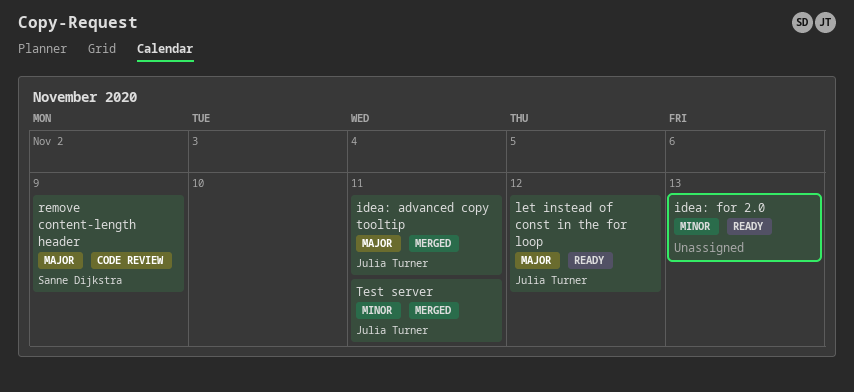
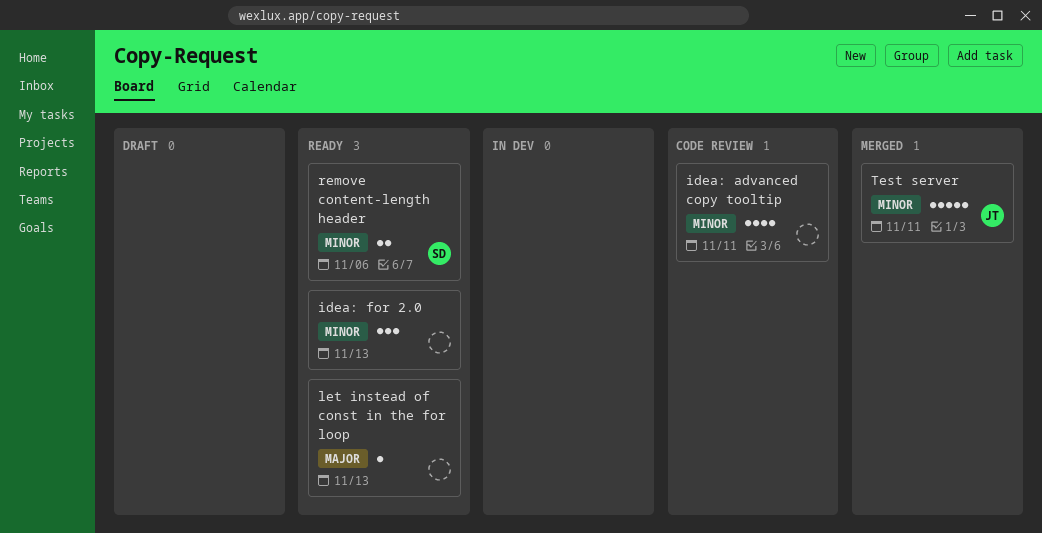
idea: advanced copy tooltip, status: Merged -> Code review
idea: advanced copy tooltip, owner: Julia Turner -> none
idea: advanced copy tooltip, priority: Major -> Minor
let instead of const in the for loop, owner: Julia Turner -> none
let instead of const in the for loop, due: Nov 12 -> Nov 13
remove content-length header, status: Code review -> Ready
remove content-length header, priority: Major -> Minor
remove content-length header, due: Nov 9 -> Nov 6

